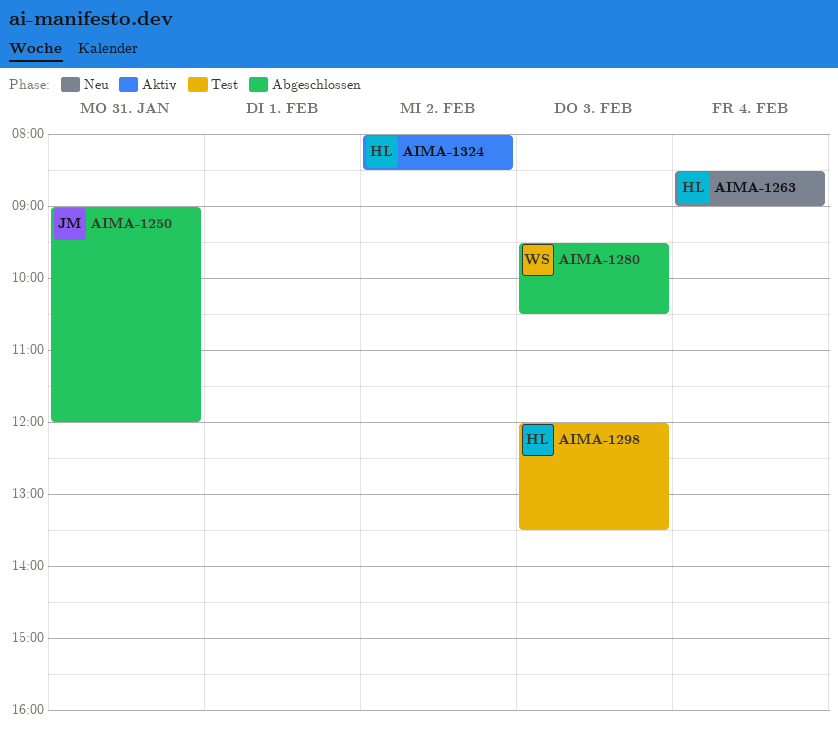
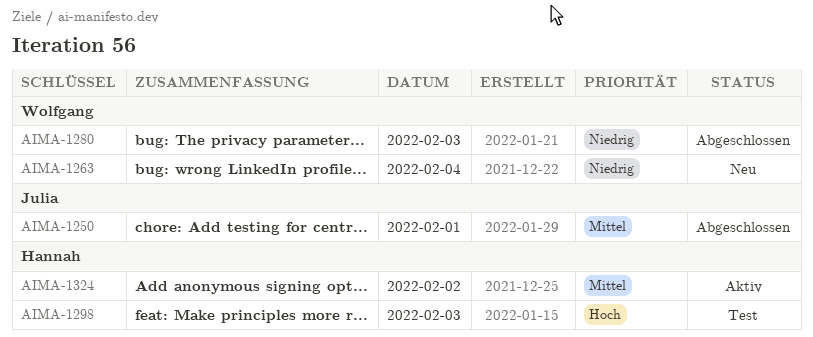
AIMA-1250, day: Jan 31 -> Feb 1
AIMA-1263, owner: Hannah -> Wolfgang

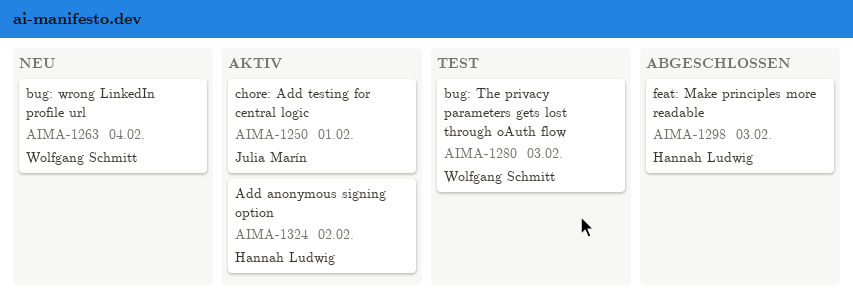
AIMA-1250, status: Abgeschlossen -> Aktiv
AIMA-1280, status: Abgeschlossen -> Test
AIMA-1298, status: Test -> Abgeschlossen

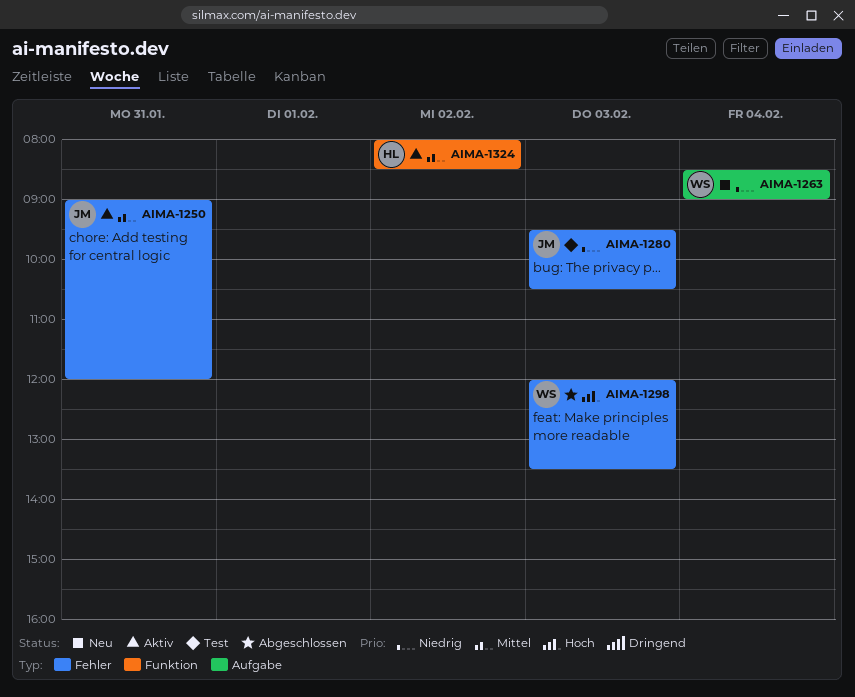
AIMA-1250, day: Feb 1 -> Jan 31
AIMA-1280, owner: Wolfgang Schmitt -> Julia Marín
AIMA-1298, owner: Hannah Ludwig -> Wolfgang Schmitt

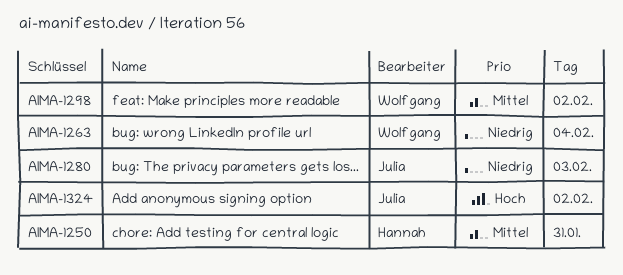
AIMA-1250, owner: Julia -> Hannah
AIMA-1298, priority: Hoch -> Mittel
AIMA-1298, day: Feb 3 -> Feb 2
AIMA-1324, owner: Hannah -> Julia
AIMA-1324, priority: Mittel -> Hoch

